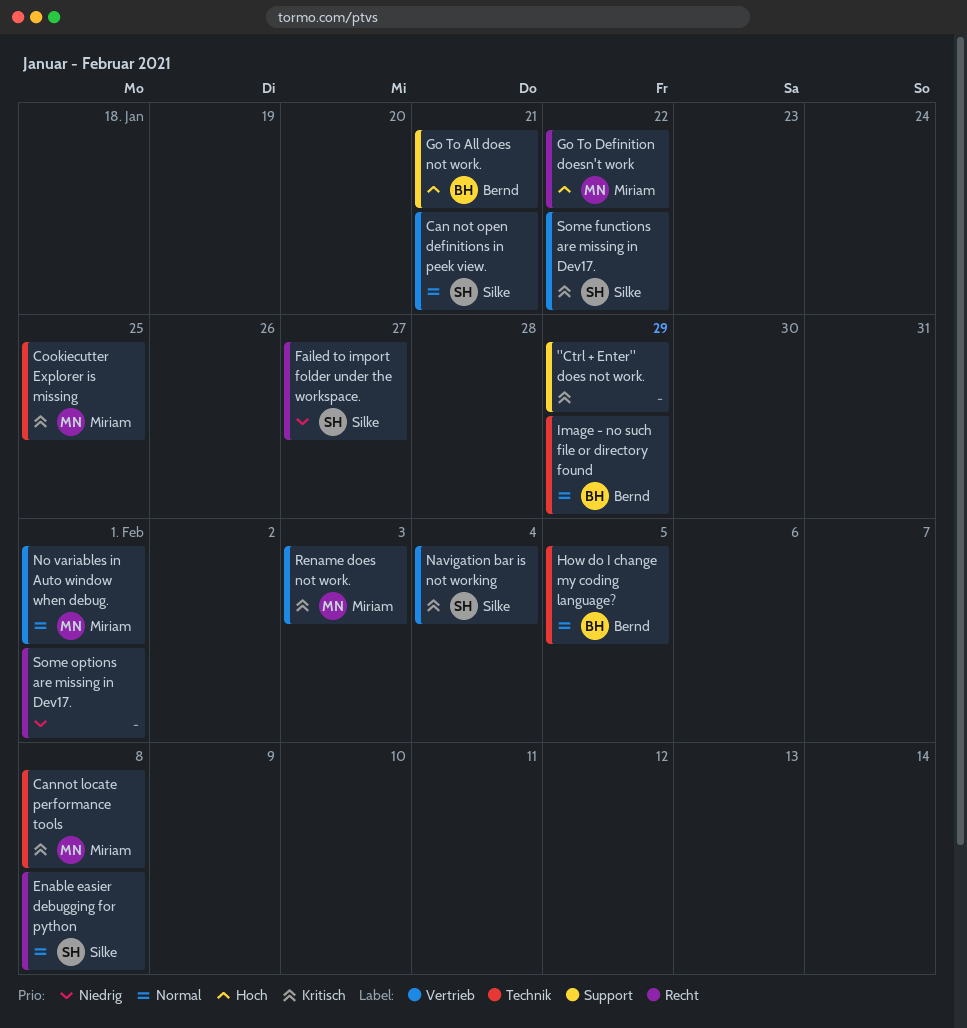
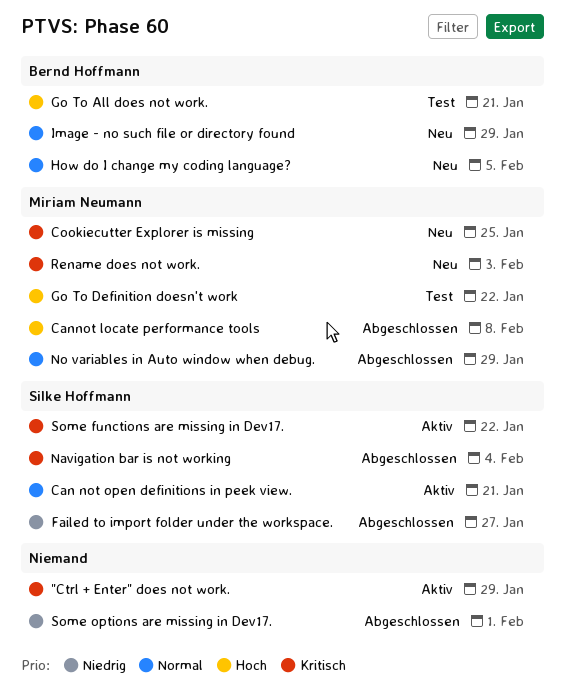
Cannot locate performance tools, priority: Kritisch -> Hoch
Enable easier debugging for python: present -> none
No variables in Auto window when debug., due: Feb 1 -> Jan 29

